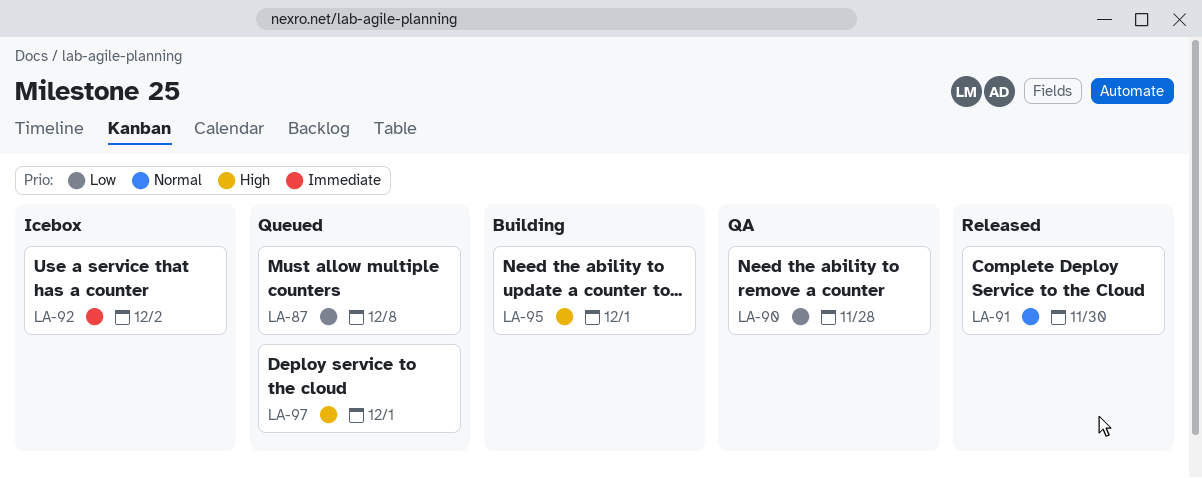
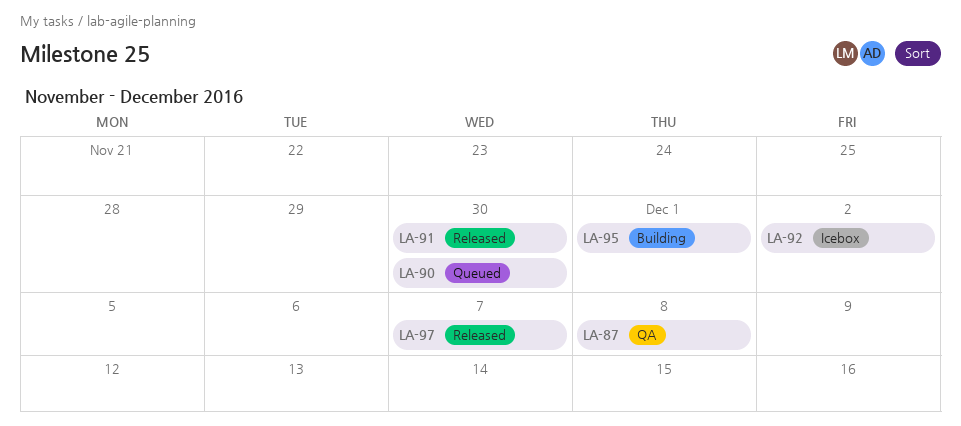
LA-87, status: Queued -> QA
LA-90, status: QA -> Queued
LA-90, due: Nov 28 -> Nov 30
LA-97, status: Queued -> Released
LA-97, due: Dec 1 -> Dec 7

